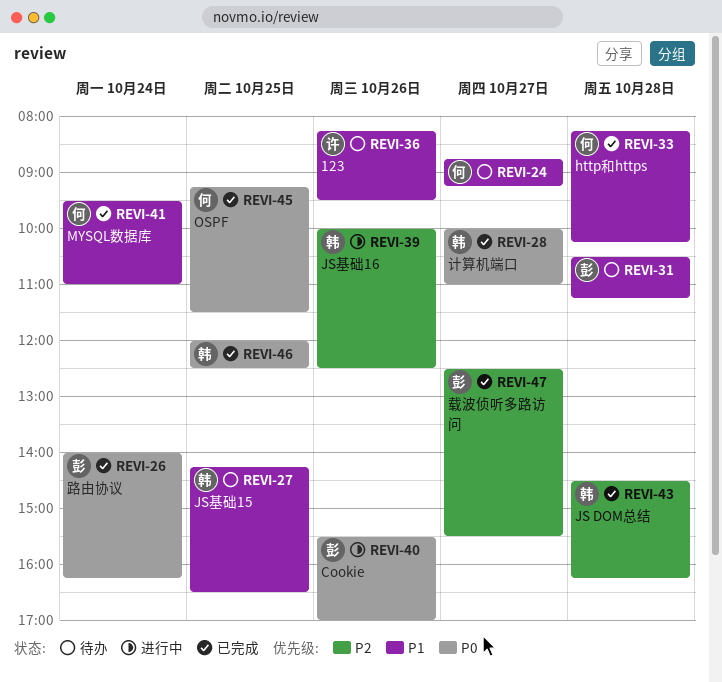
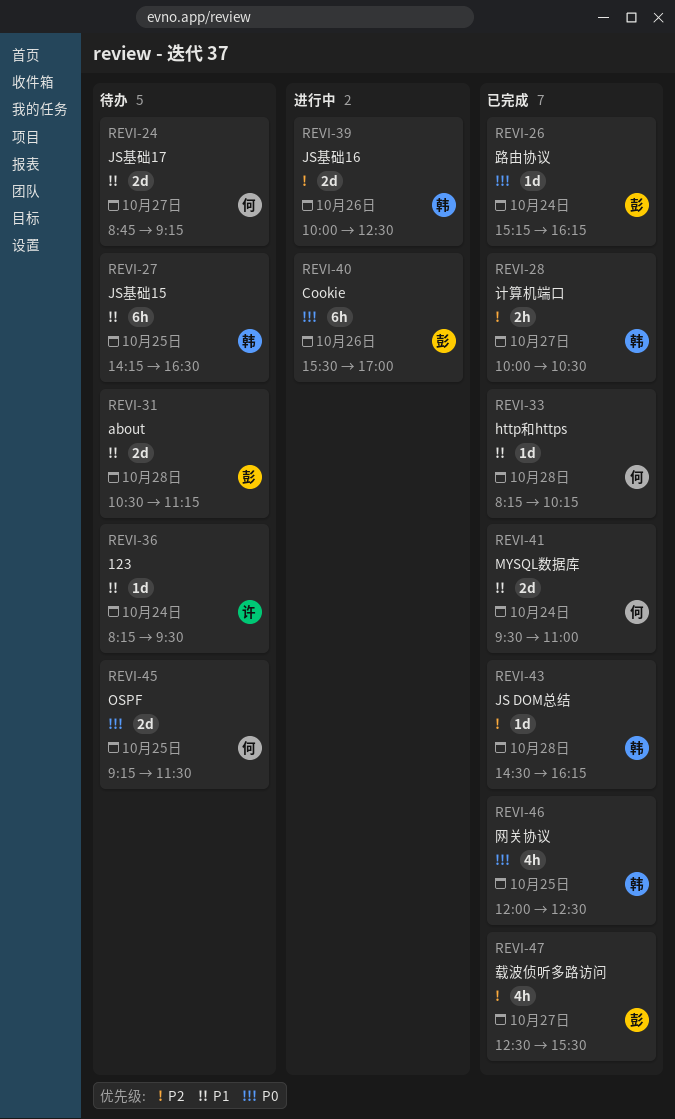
REVI-26, begins: 14:00 -> 15:15
REVI-28, priority: P0 -> P2
REVI-28, ends: 11:00 -> 10:30
REVI-36, day: Oct 26 -> Oct 24
REVI-45, status: 已完成 -> 待办

